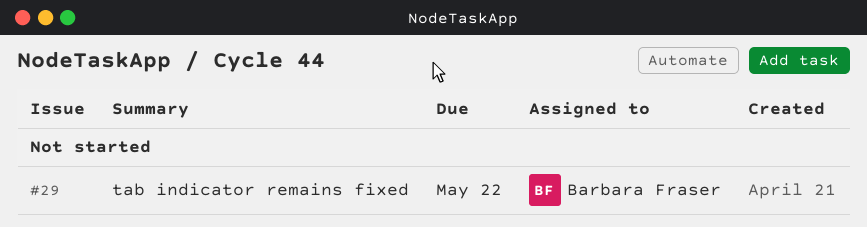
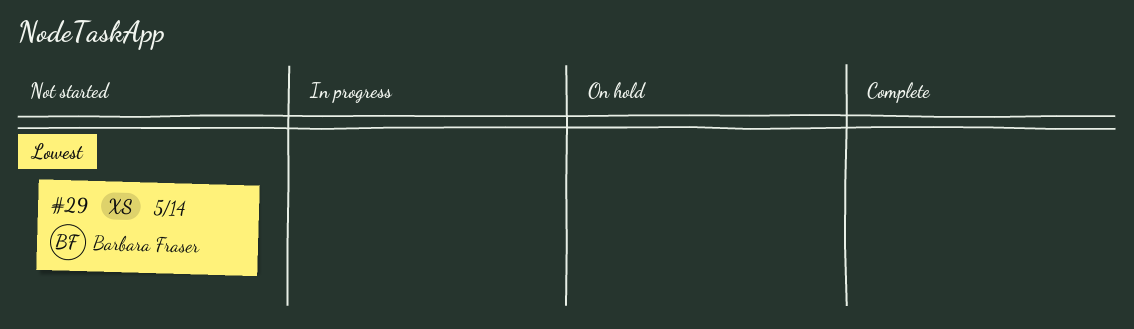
#29, due: May 22 -> May 14

